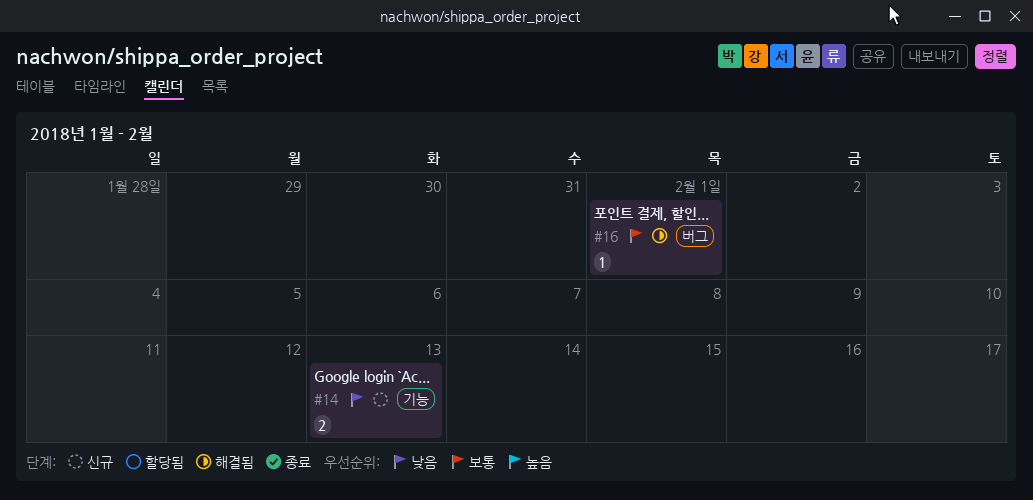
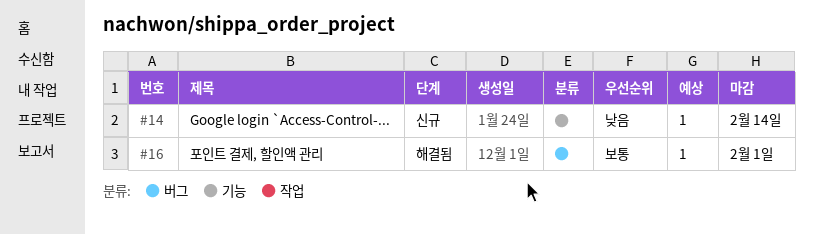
#14, estimate: 2 -> 1
#14, due: Feb 13 -> Feb 14

